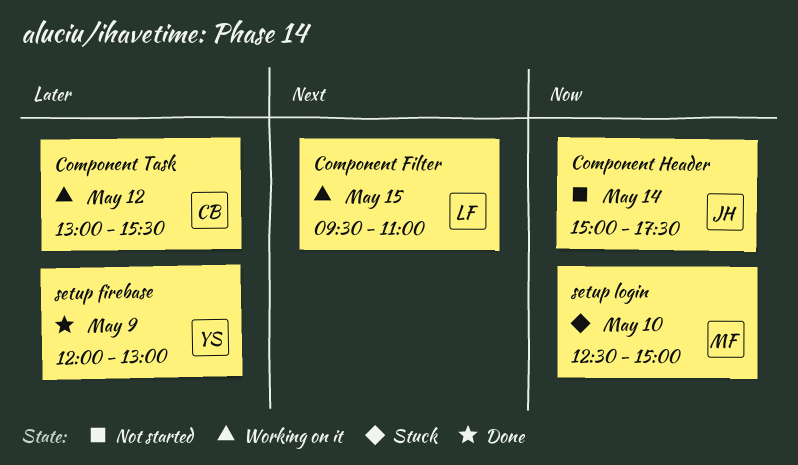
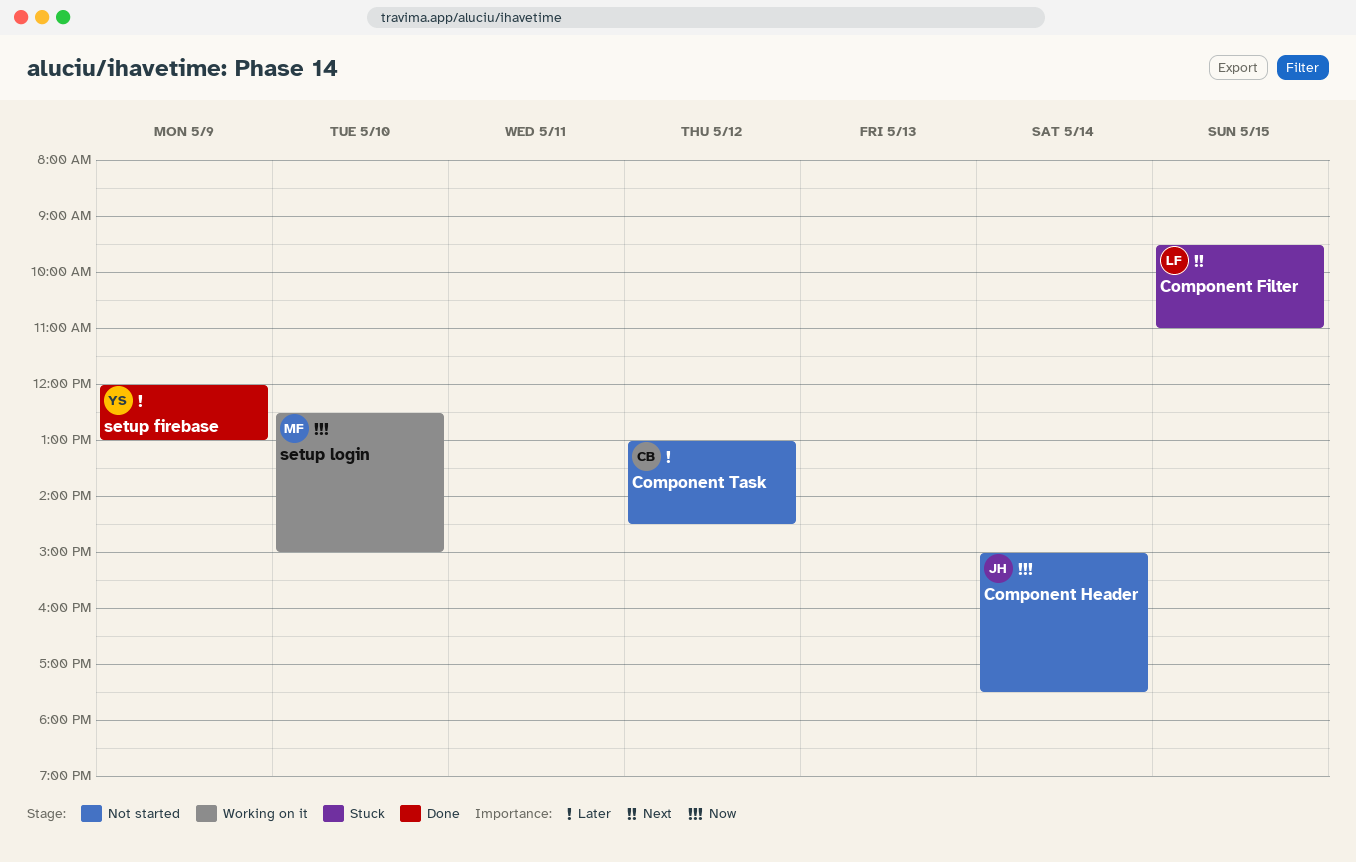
Component Filter, status: Working on it -> Stuck
Component Task, status: Working on it -> Not started
Component Task, ends: 15:30 -> 14:30
setup login, status: Stuck -> Working on it

